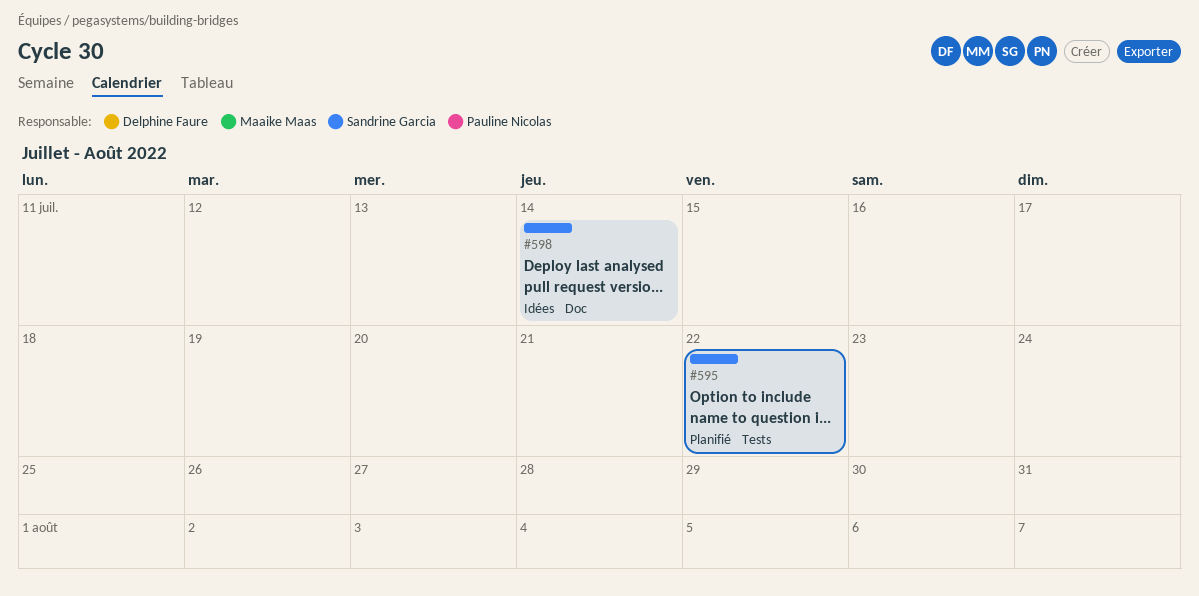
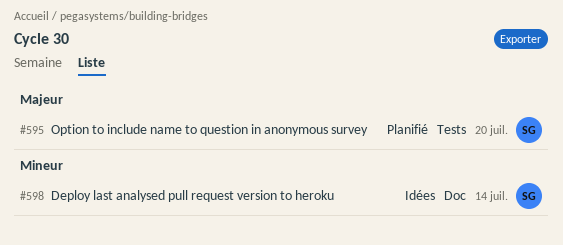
#595, due: Jul 22 -> Jul 20

